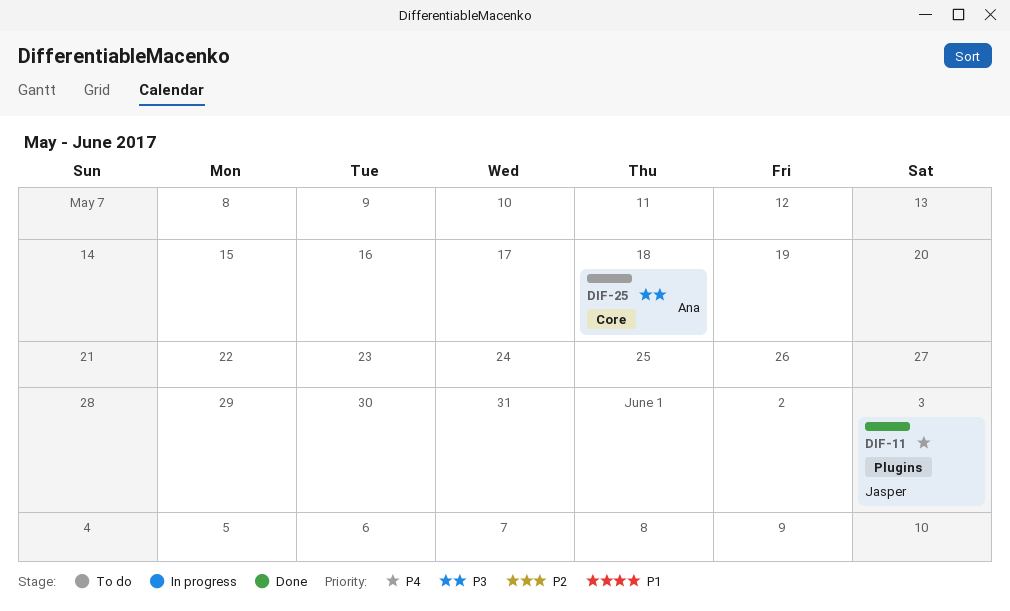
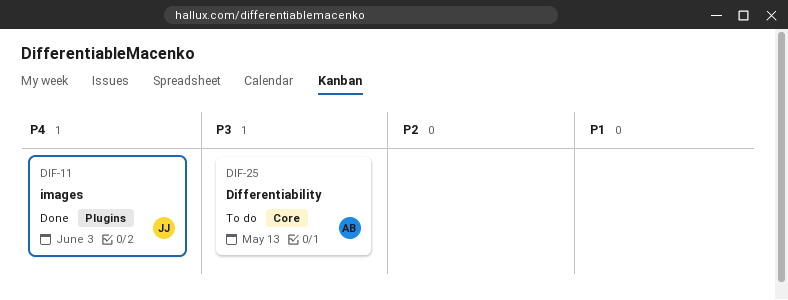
DIF-25, due: May 18 -> May 13

